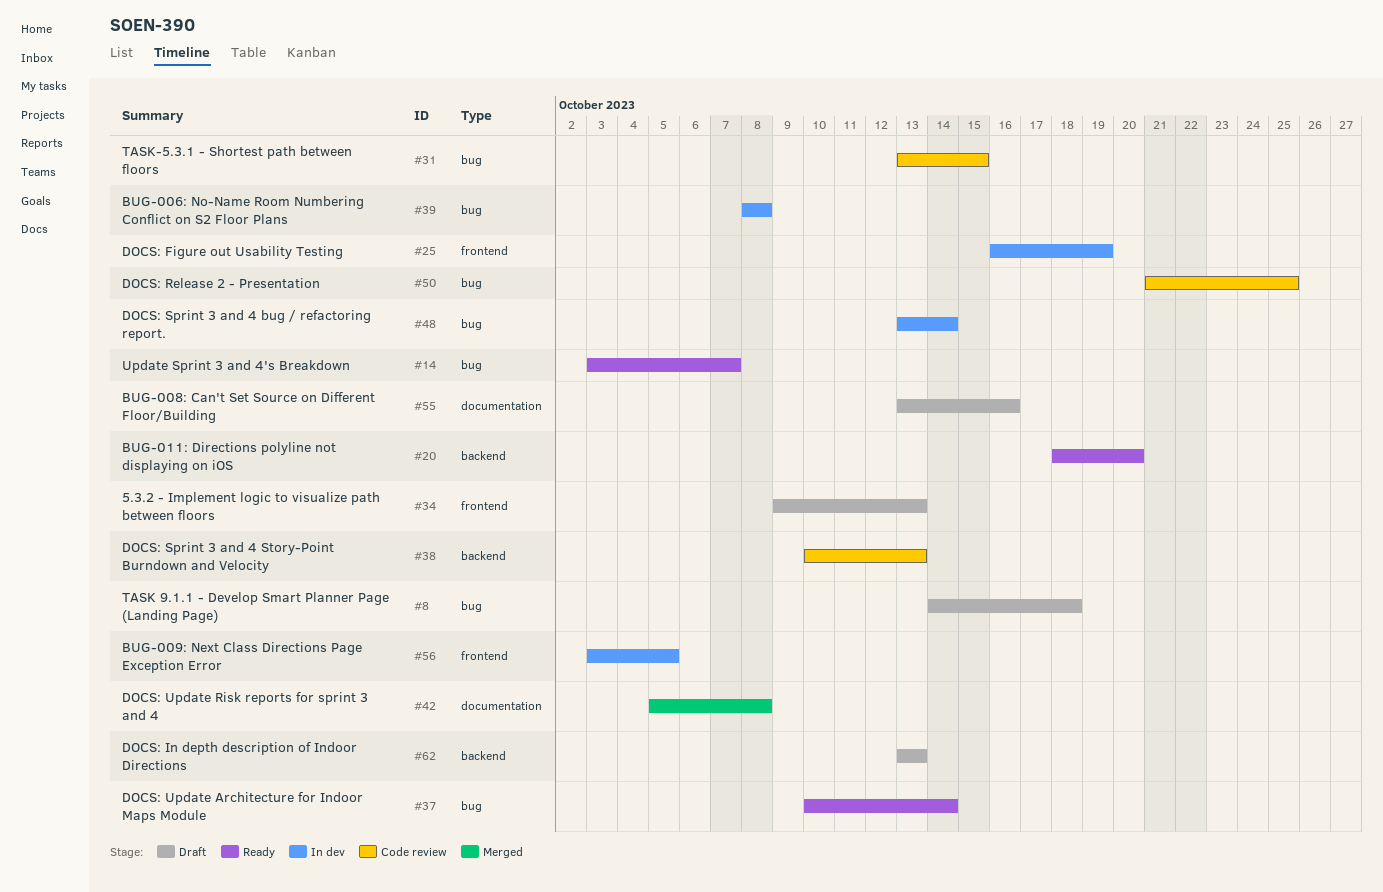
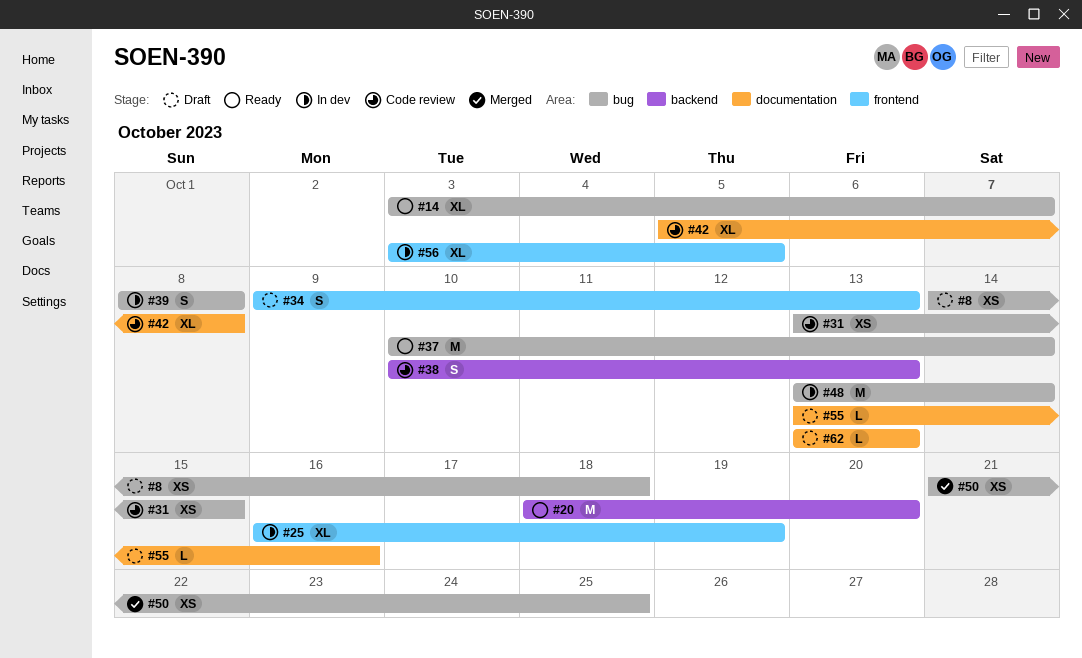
#42, status: Merged -> Code review
#50, status: Code review -> Merged
#62, label: backend -> documentation

